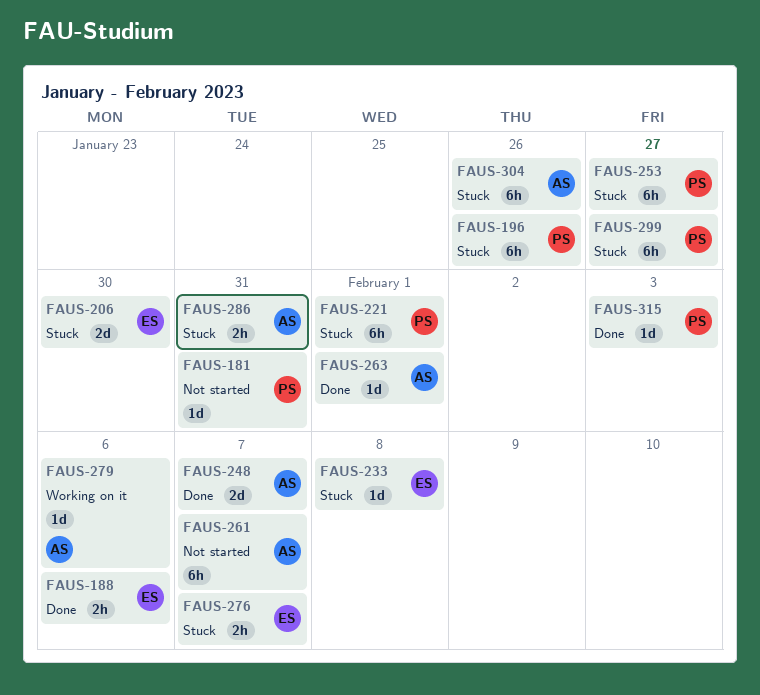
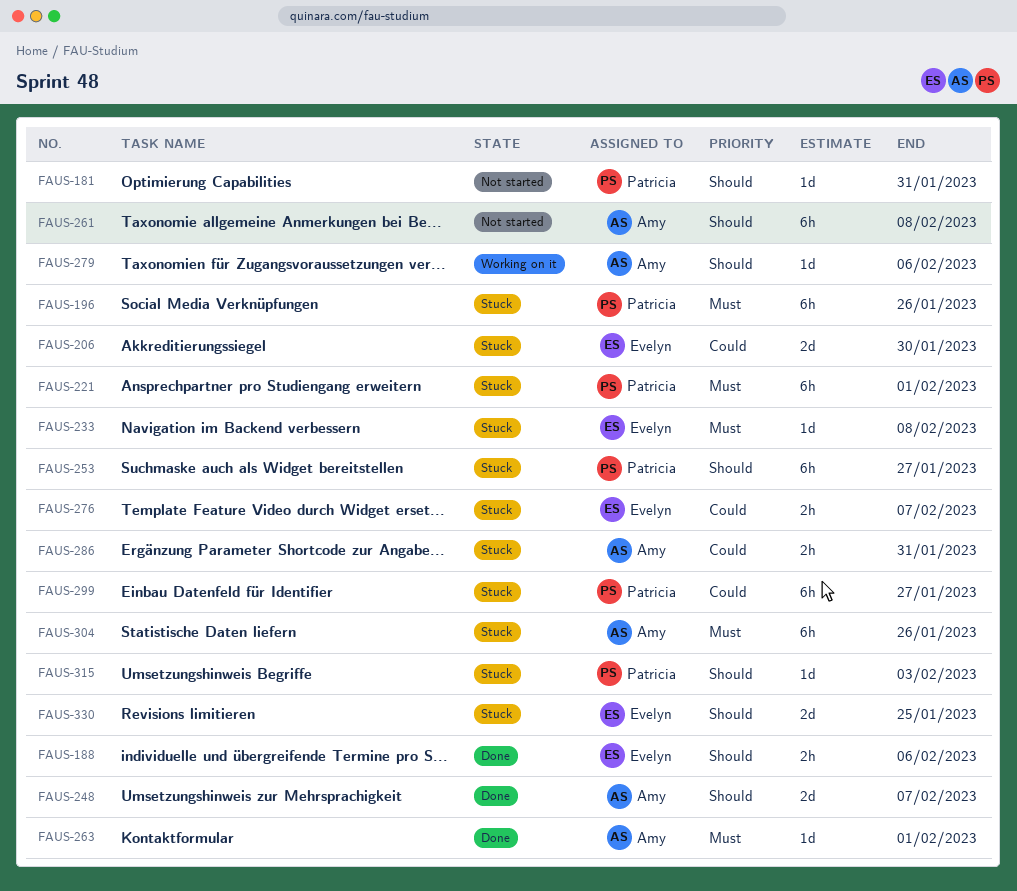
FAUS-261, due: Feb 7 -> Feb 8
FAUS-315, status: Done -> Stuck
FAUS-330: none -> present

